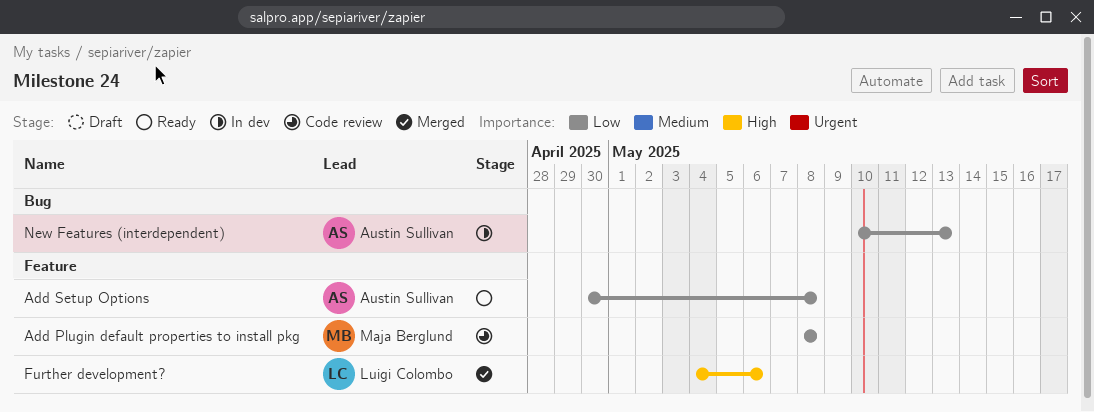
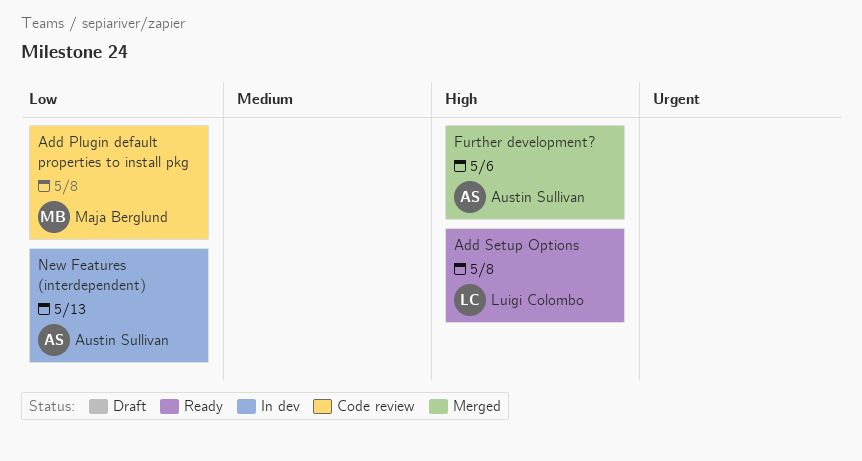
Add Setup Options, owner: Austin Sullivan -> Luigi Colombo
Add Setup Options, priority: Low -> High
Further development?, owner: Luigi Colombo -> Austin Sullivan

